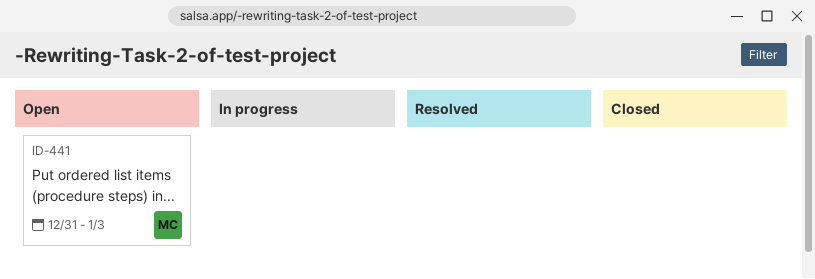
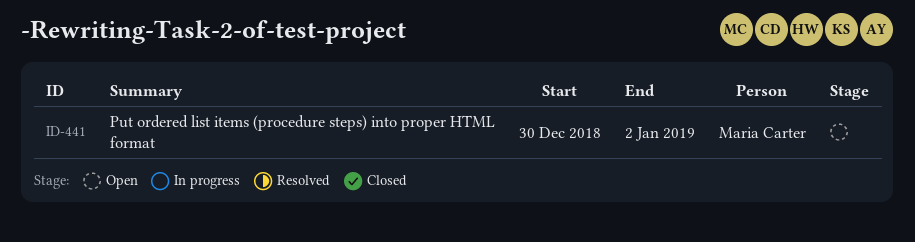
ID-441, start: Dec 31 -> Dec 30
ID-441, due: Jan 3 -> Jan 2

